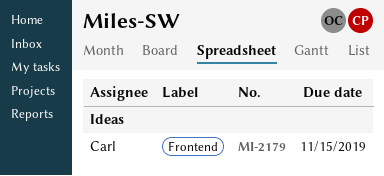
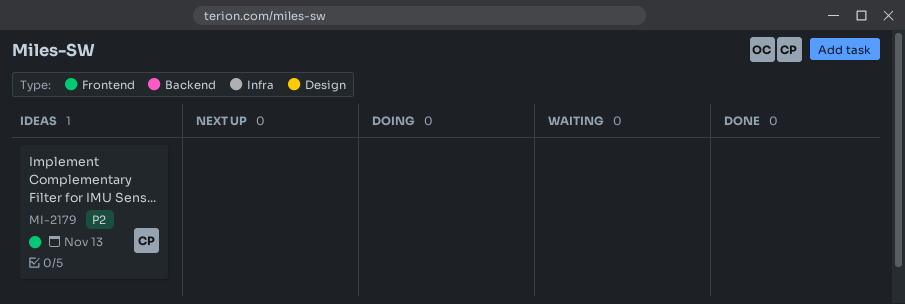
MI-2179, due: Nov 15 -> Nov 13

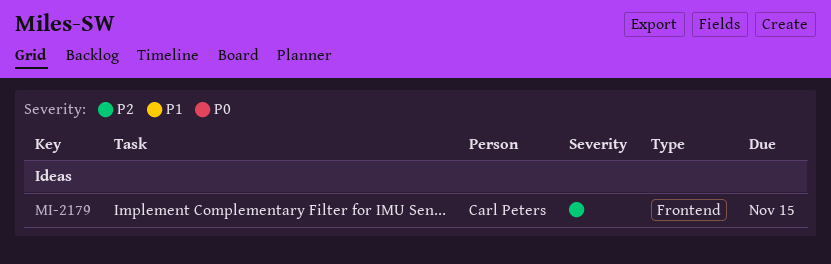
MI-2179, due: Nov 13 -> Nov 15

